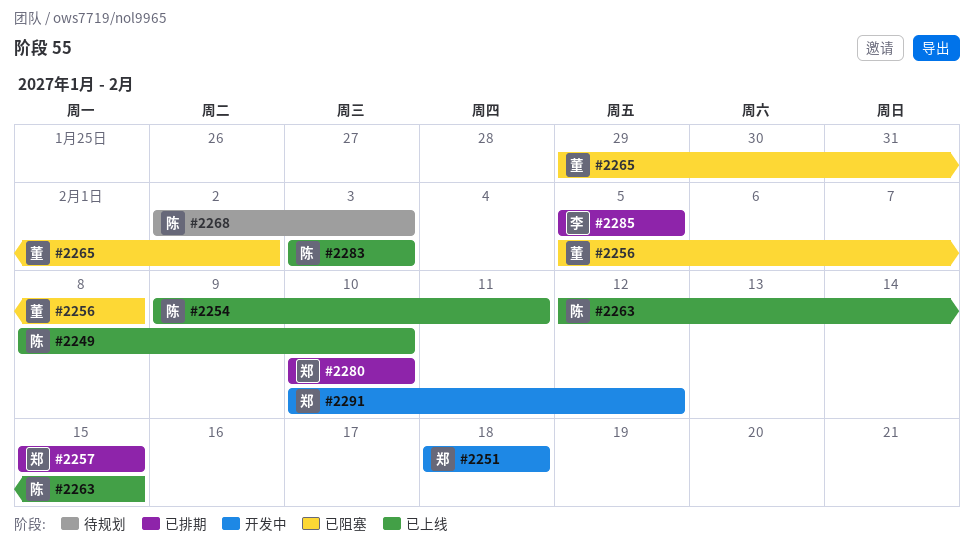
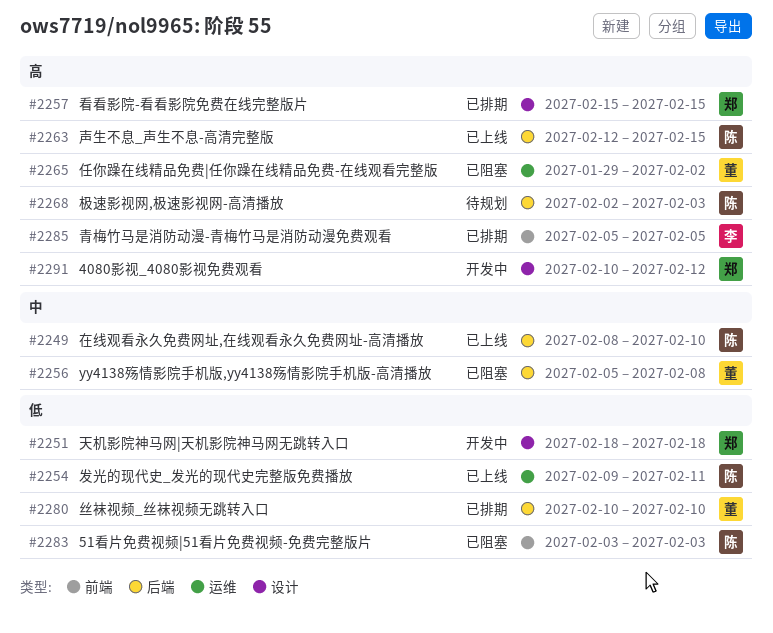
#2280, owner: 郑 -> 董
#2283, status: 已上线 -> 已阻塞

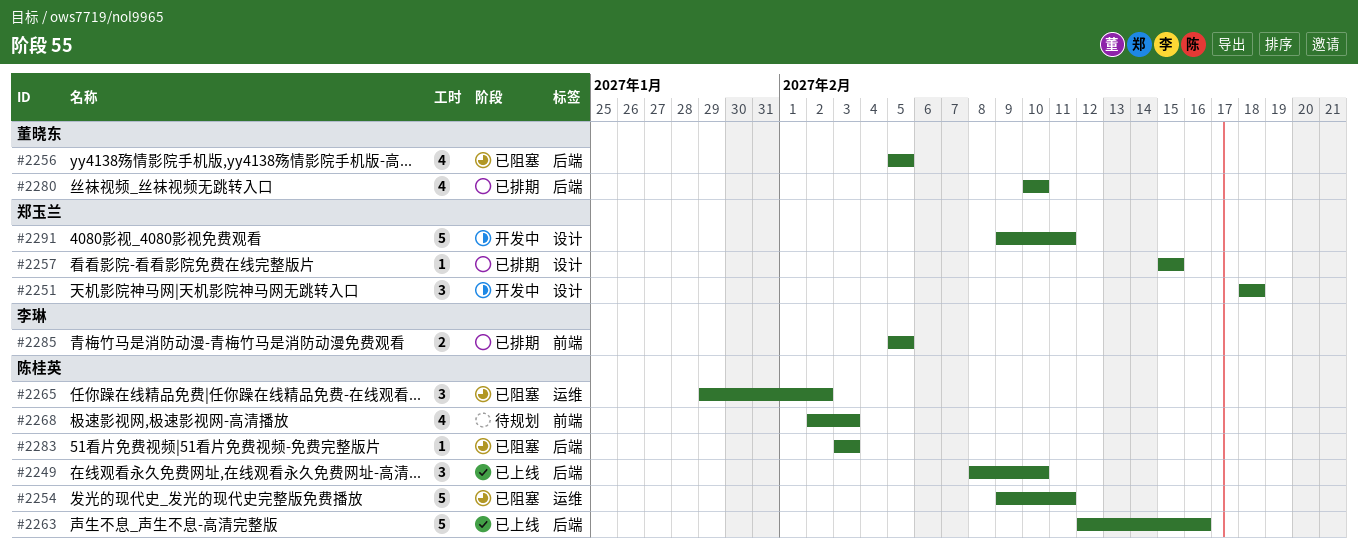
#2254, status: 已上线 -> 已阻塞
#2256, due: Feb 8 -> Feb 5
#2263, due: Feb 15 -> Feb 16
#2265, owner: 董晓东 -> 陈桂英
#2268, label: 后端 -> 前端
#2283, label: 前端 -> 后端
#2291, start: Feb 10 -> Feb 9
#2291, due: Feb 12 -> Feb 11

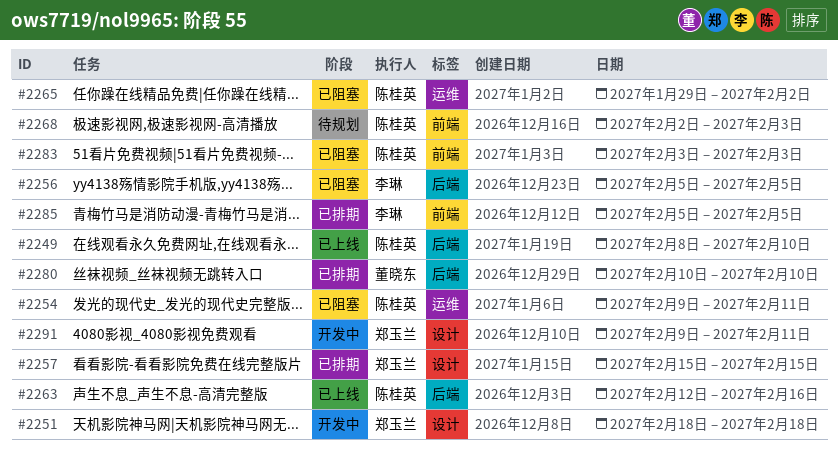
#2256, owner: 董晓东 -> 李琳
#2283, label: 后端 -> 前端

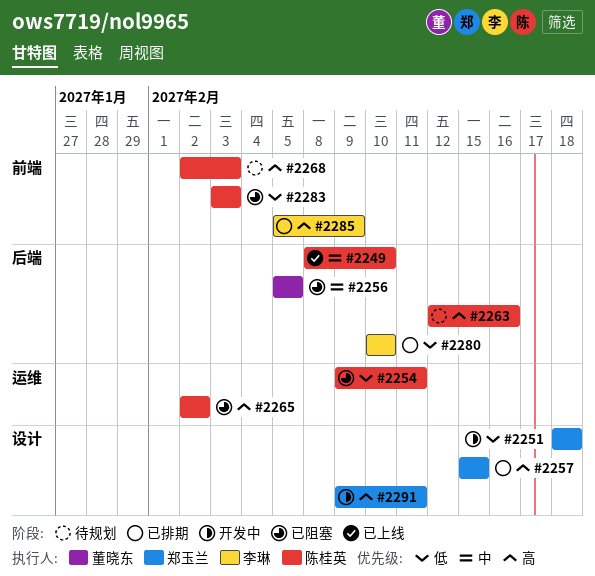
#2256, owner: 李琳 -> 董晓东
#2263, status: 已上线 -> 待规划
#2265, start: Jan 29 -> Feb 2
#2280, owner: 董晓东 -> 李琳
#2285, due: Feb 5 -> Feb 9

